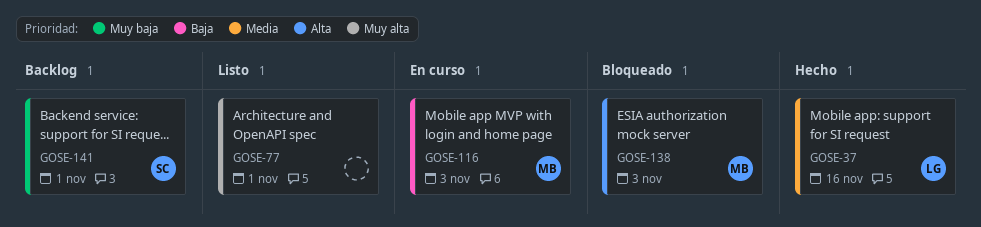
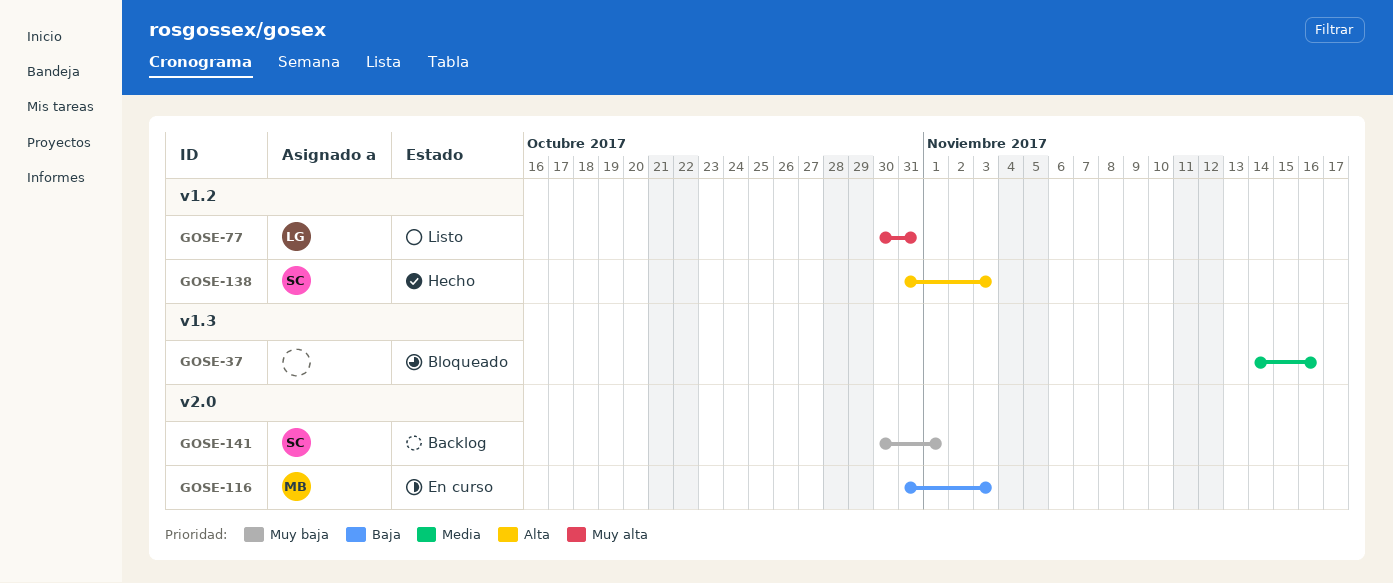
GOSE-37, status: Hecho -> Bloqueado
GOSE-37, owner: LG -> none
GOSE-77, owner: none -> LG
GOSE-77, due: Nov 1 -> Oct 31
GOSE-138, status: Bloqueado -> Hecho
GOSE-138, owner: MB -> SC

